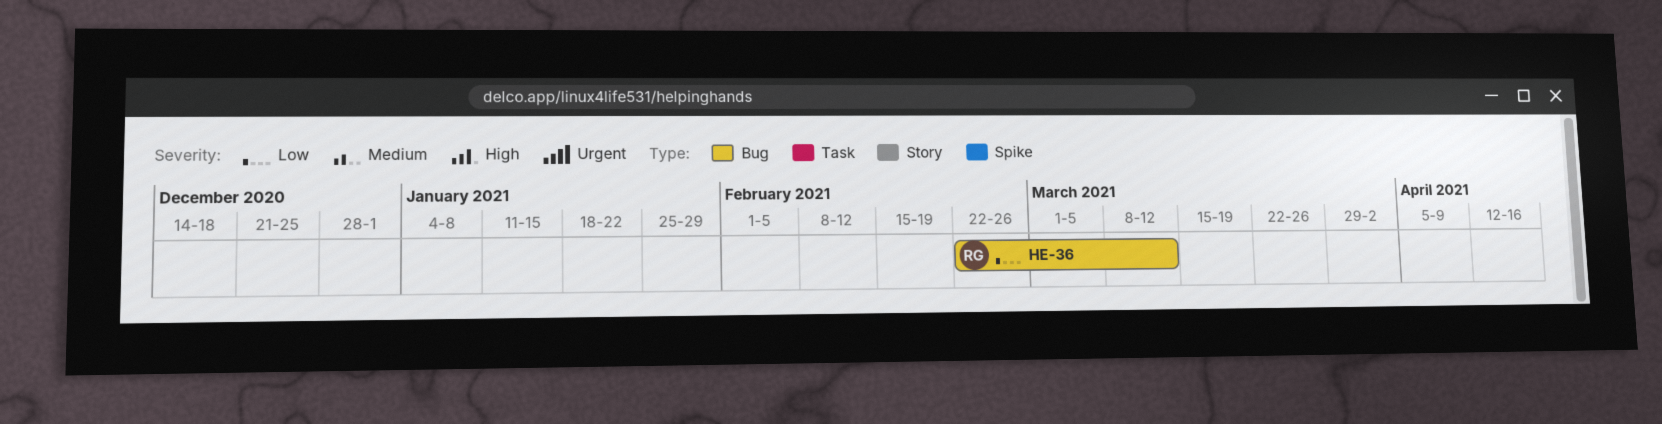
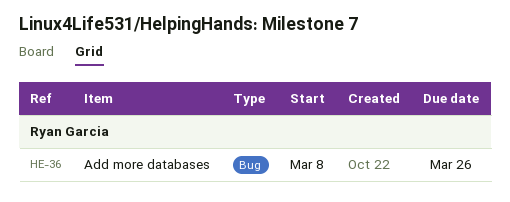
HE-36, start: Feb 22 -> Mar 8
HE-36, due: Mar 12 -> Mar 26

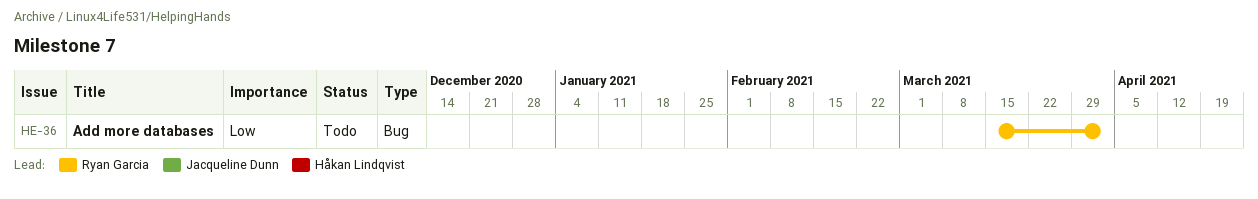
HE-36, start: Mar 8 -> Mar 15
HE-36, due: Mar 26 -> Apr 2

